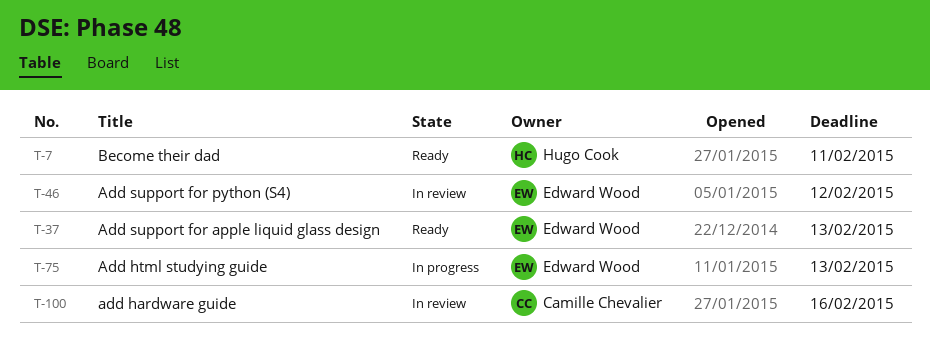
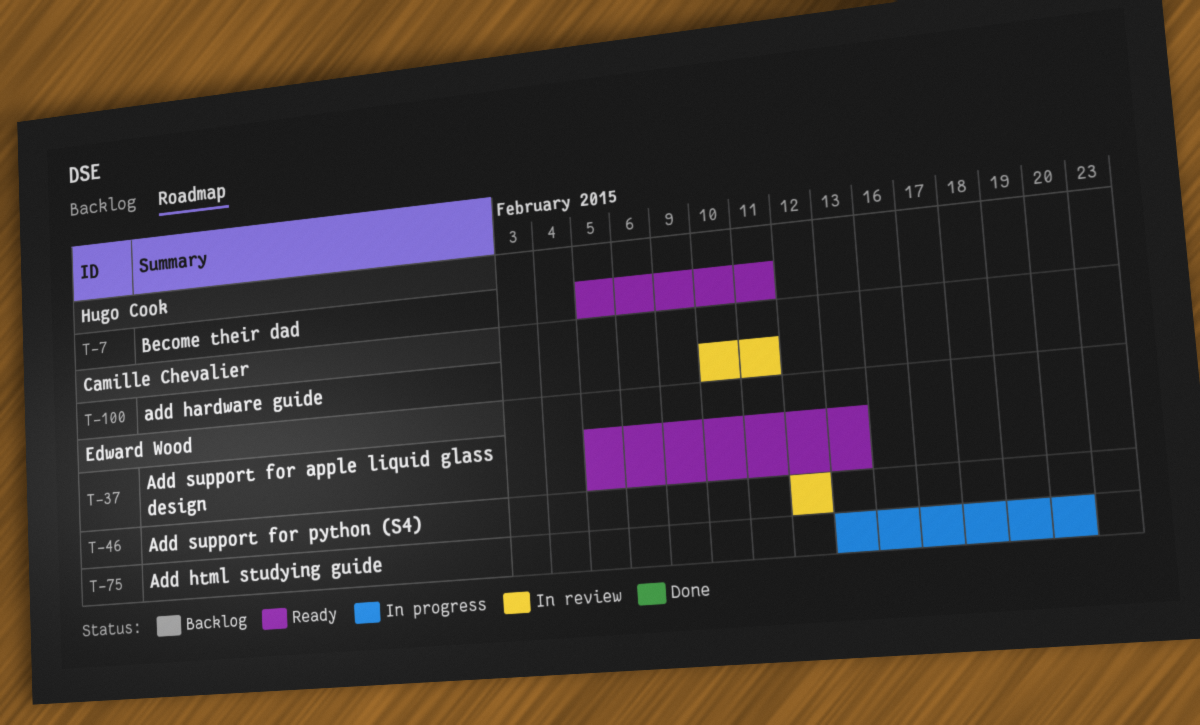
T-75, due: Feb 13 -> Feb 20
T-100, due: Feb 16 -> Feb 11

